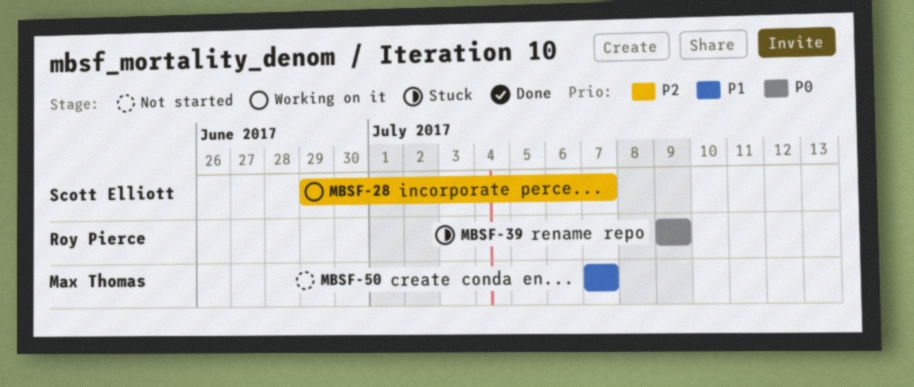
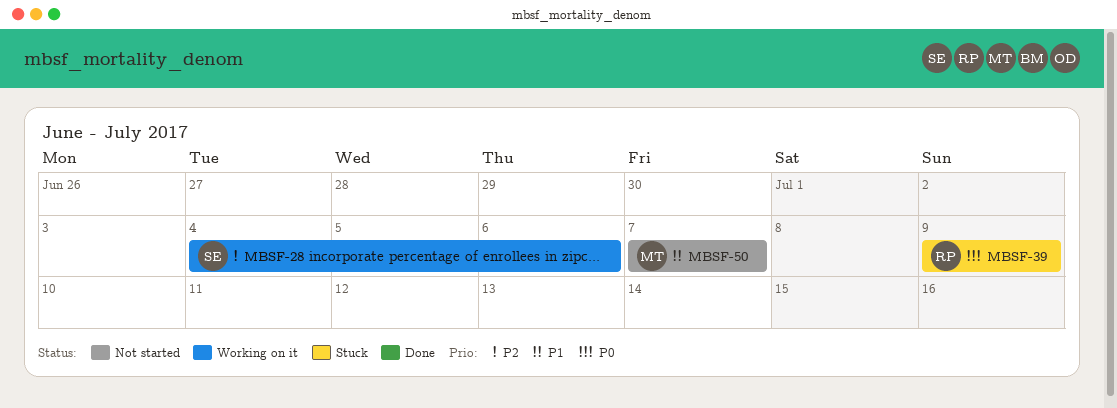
MBSF-28, start: Jun 29 -> Jul 4
MBSF-28, due: Jul 7 -> Jul 6

